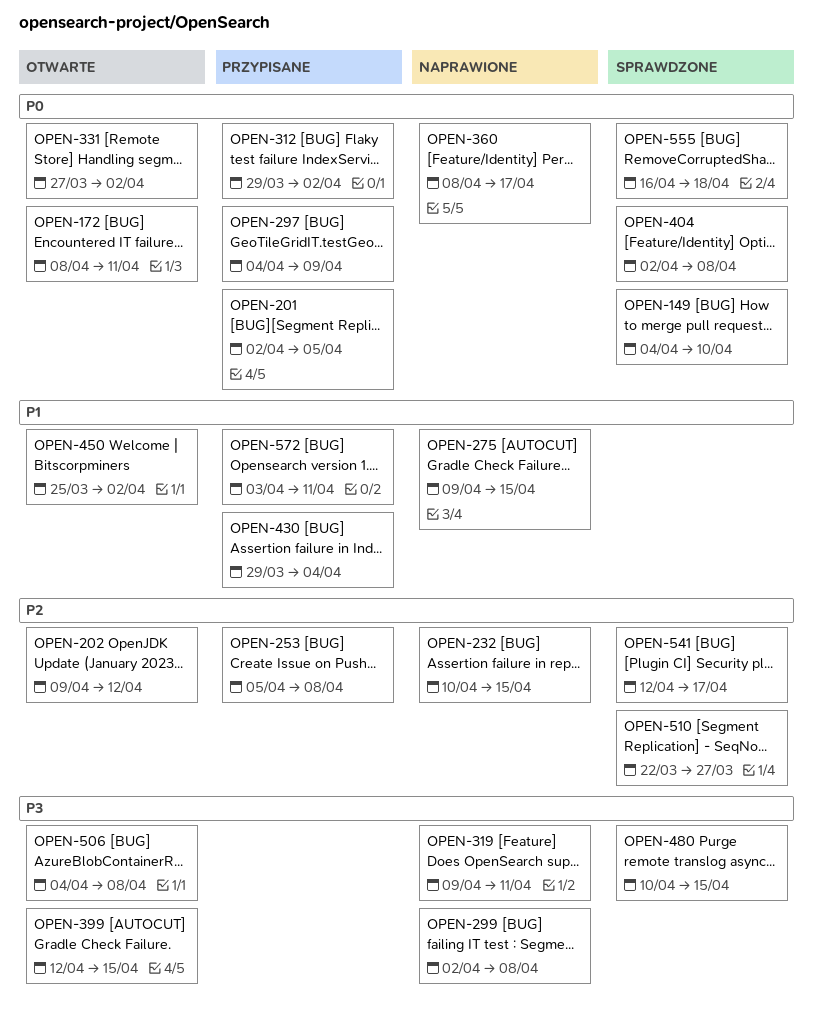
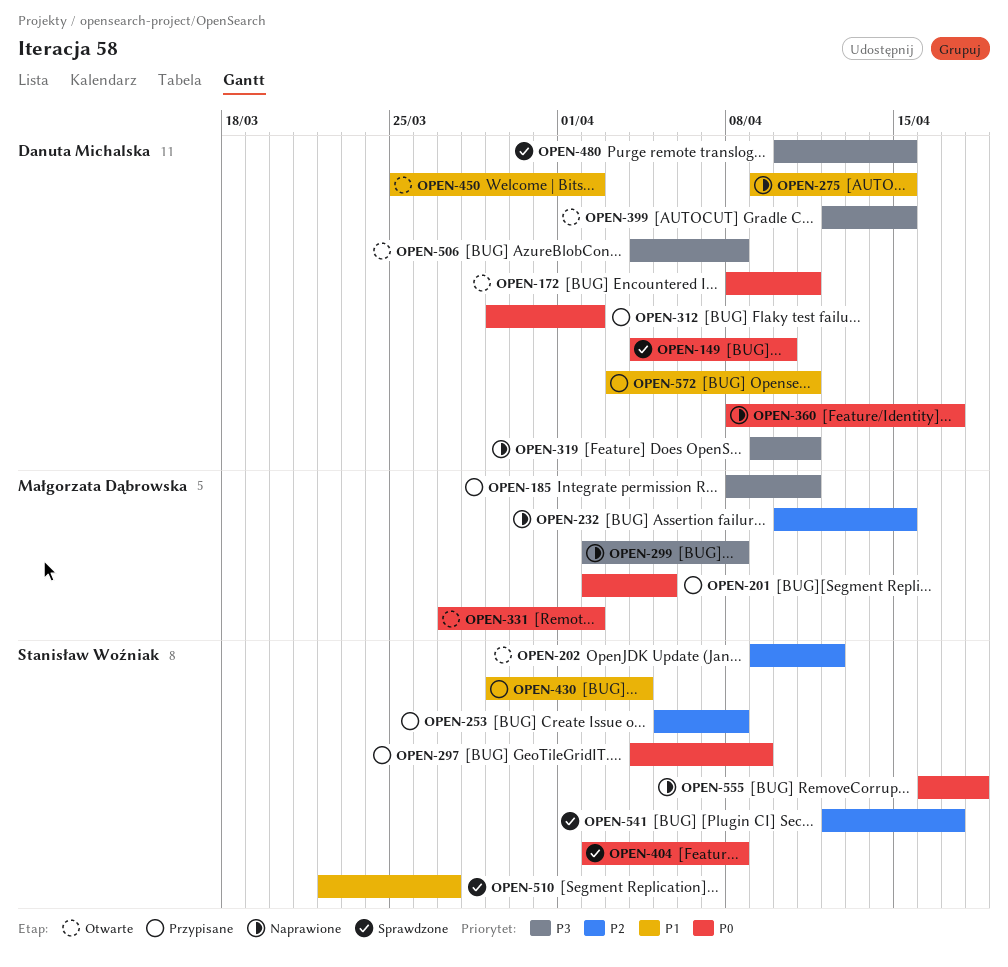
OPEN-185: none -> present
OPEN-510, priority: P2 -> P1
OPEN-555, status: Sprawdzone -> Naprawione

